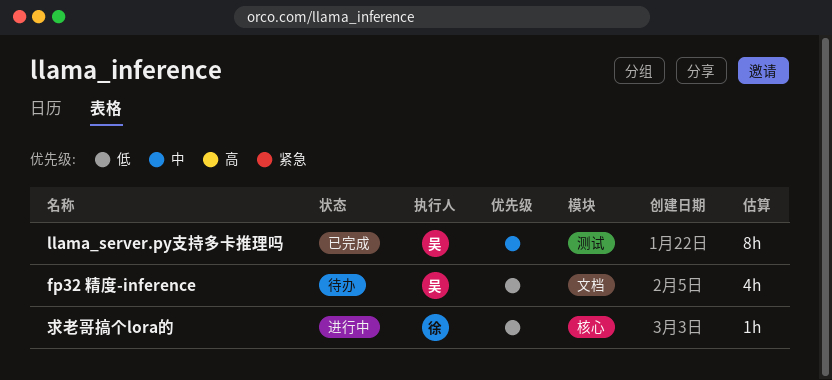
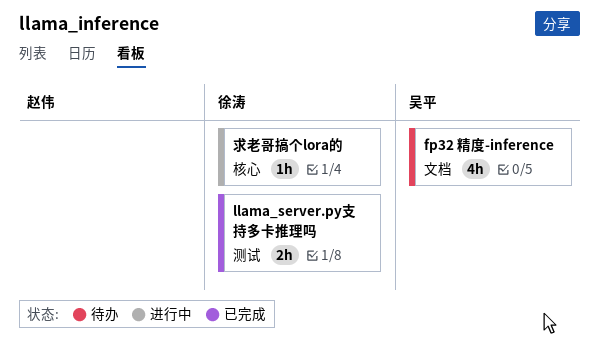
llama_server.py支持多卡推理吗, owner: 吴平 -> 徐涛
llama_server.py支持多卡推理吗, estimate: 8h -> 2h

